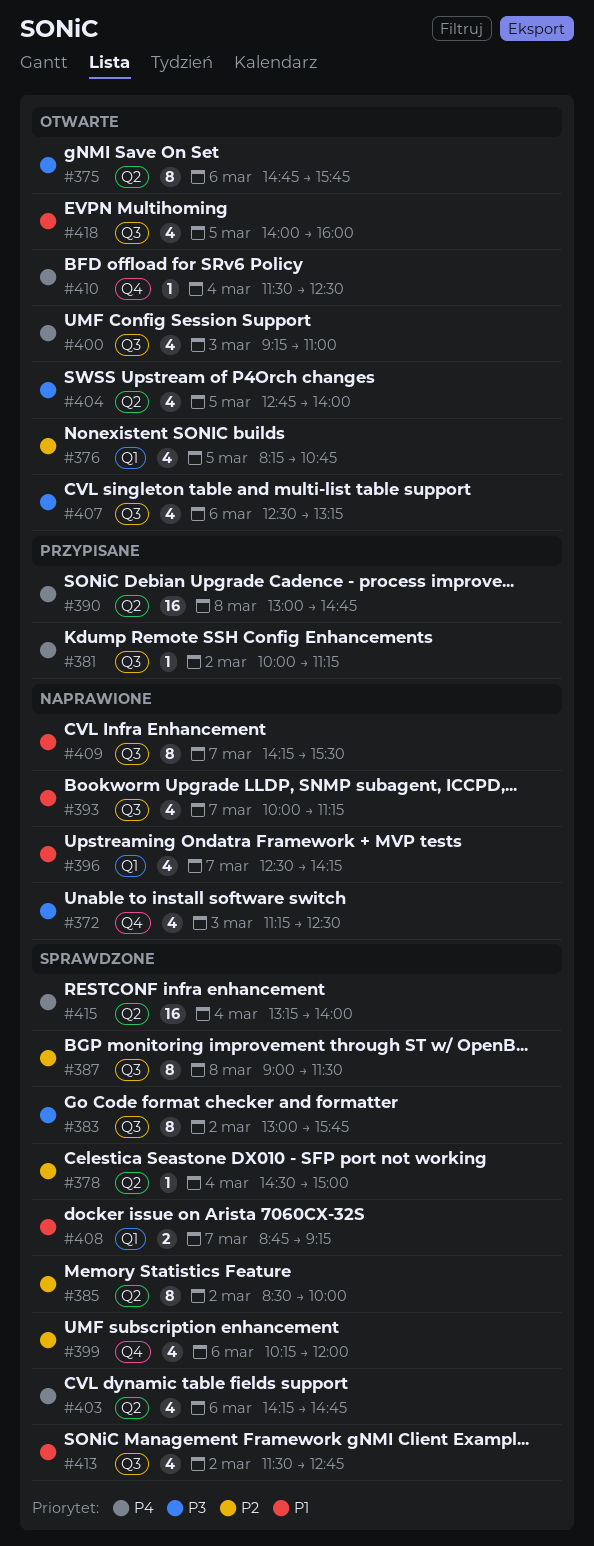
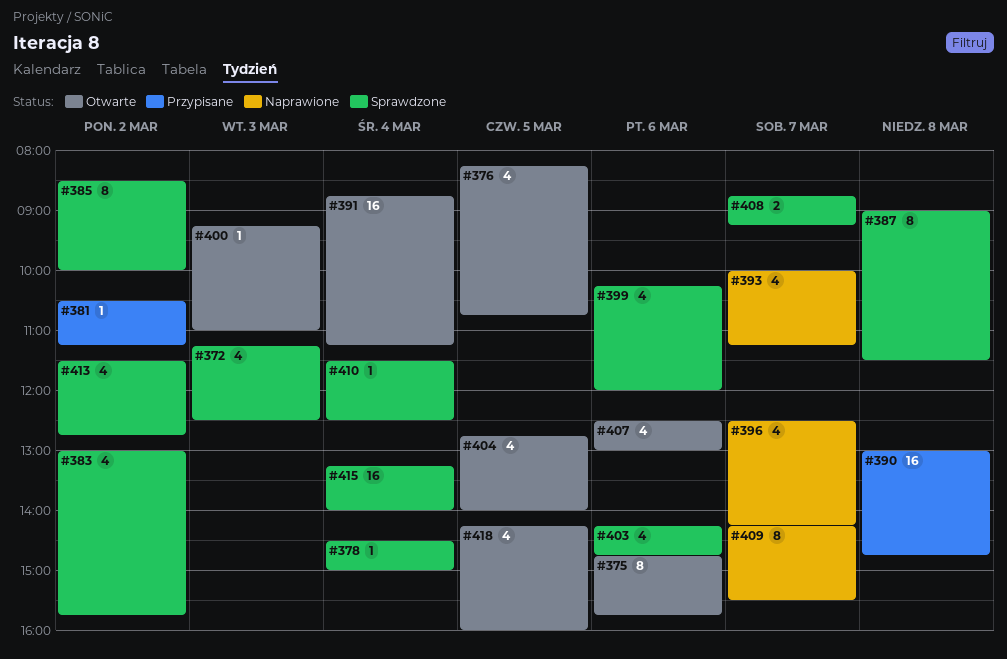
#372, status: Naprawione -> Sprawdzone
#381, begins: 10:00 -> 10:30
#383, estimate: 8 -> 4
#391: none -> present
#400, estimate: 4 -> 1
#407, ends: 13:15 -> 13:00
#410, status: Otwarte -> Sprawdzone
#418, begins: 14:00 -> 14:15

